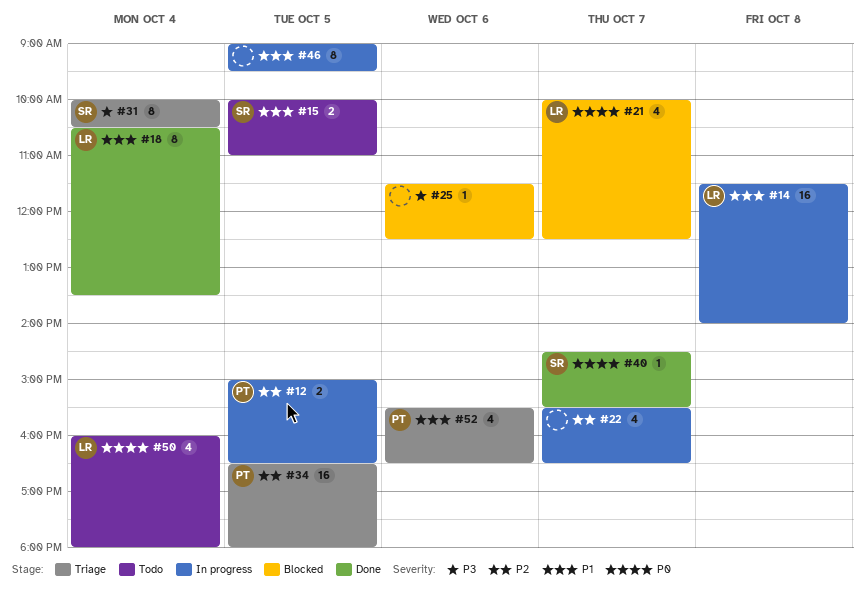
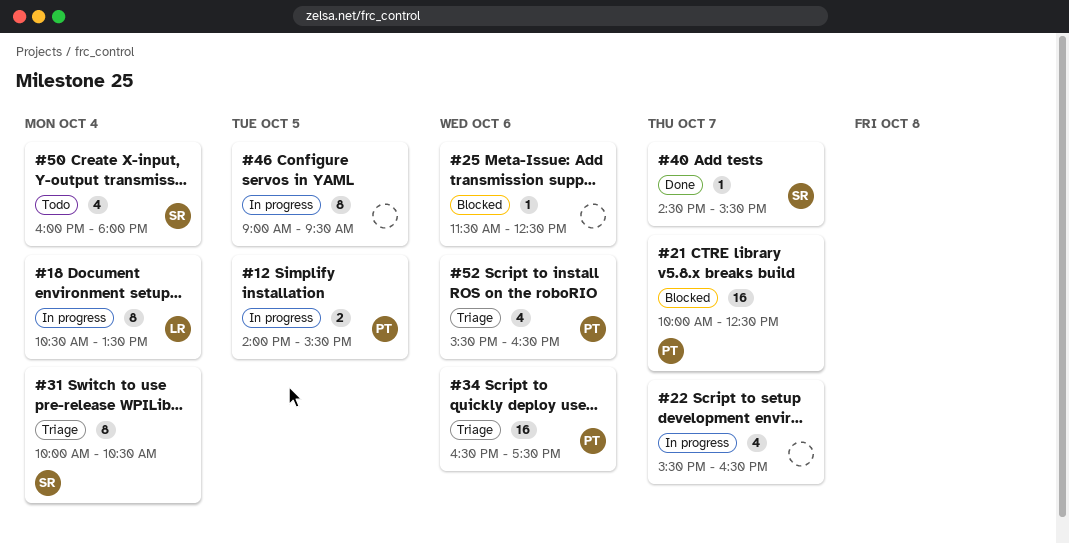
#12, begins: 15:00 -> 14:00
#12, ends: 16:30 -> 15:30
#14: present -> none
#15: present -> none
#18, status: Done -> In progress
#21, owner: LR -> PT
#21, estimate: 4 -> 16
#34, day: Oct 5 -> Oct 6
#34, ends: 18:00 -> 17:30
#50, owner: LR -> SR

